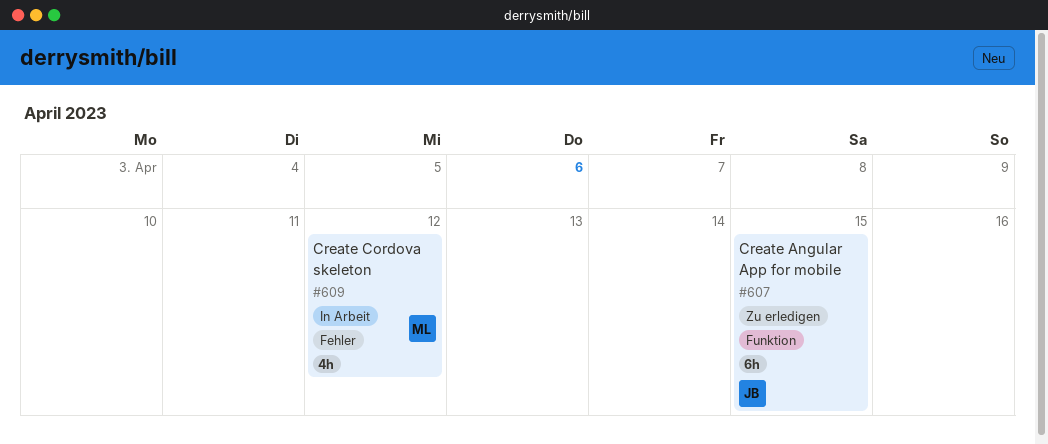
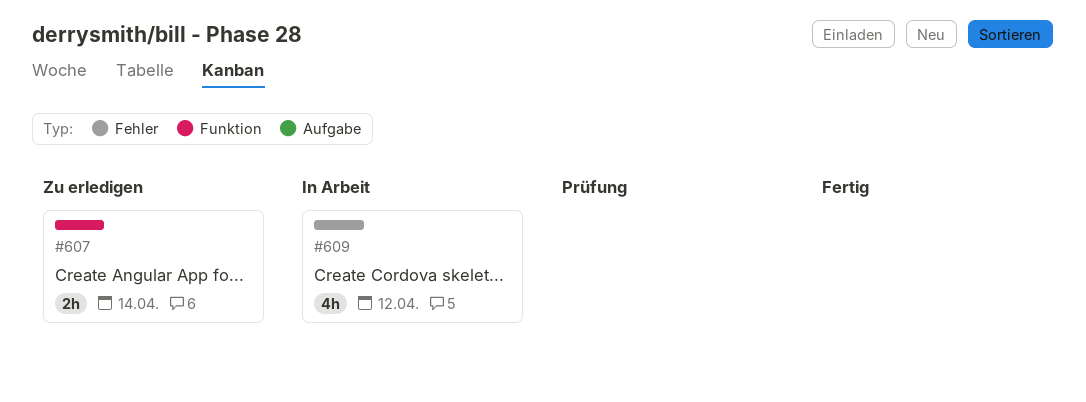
#607, estimate: 6h -> 2h
#607, due: Apr 15 -> Apr 14

